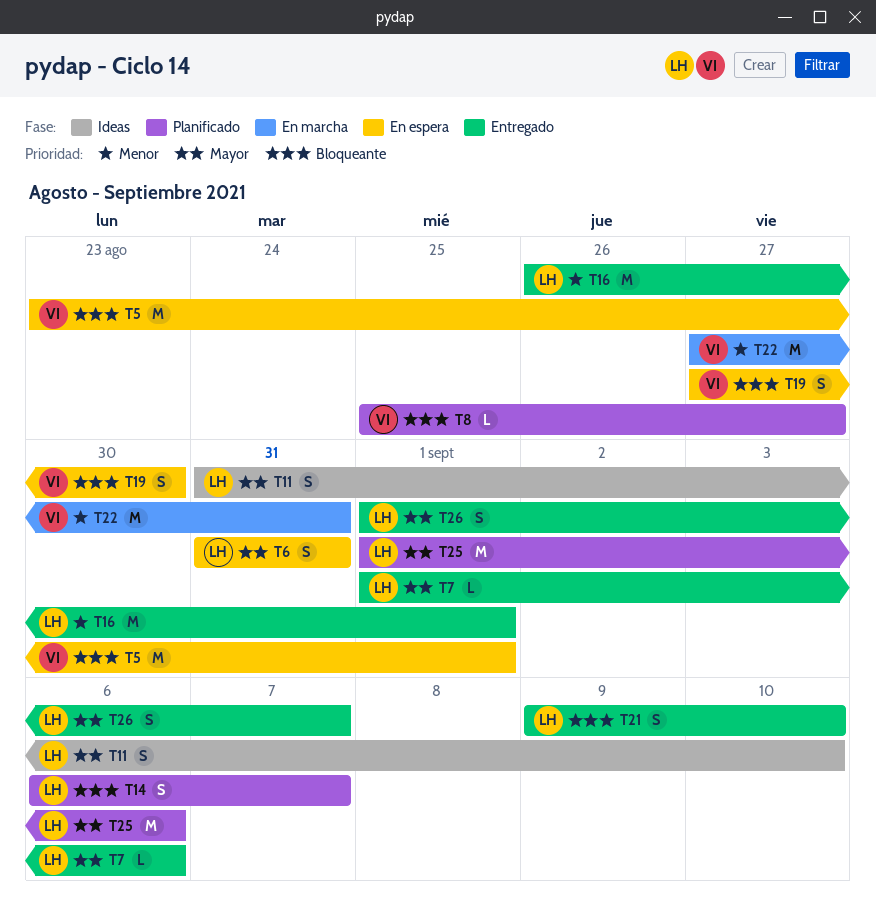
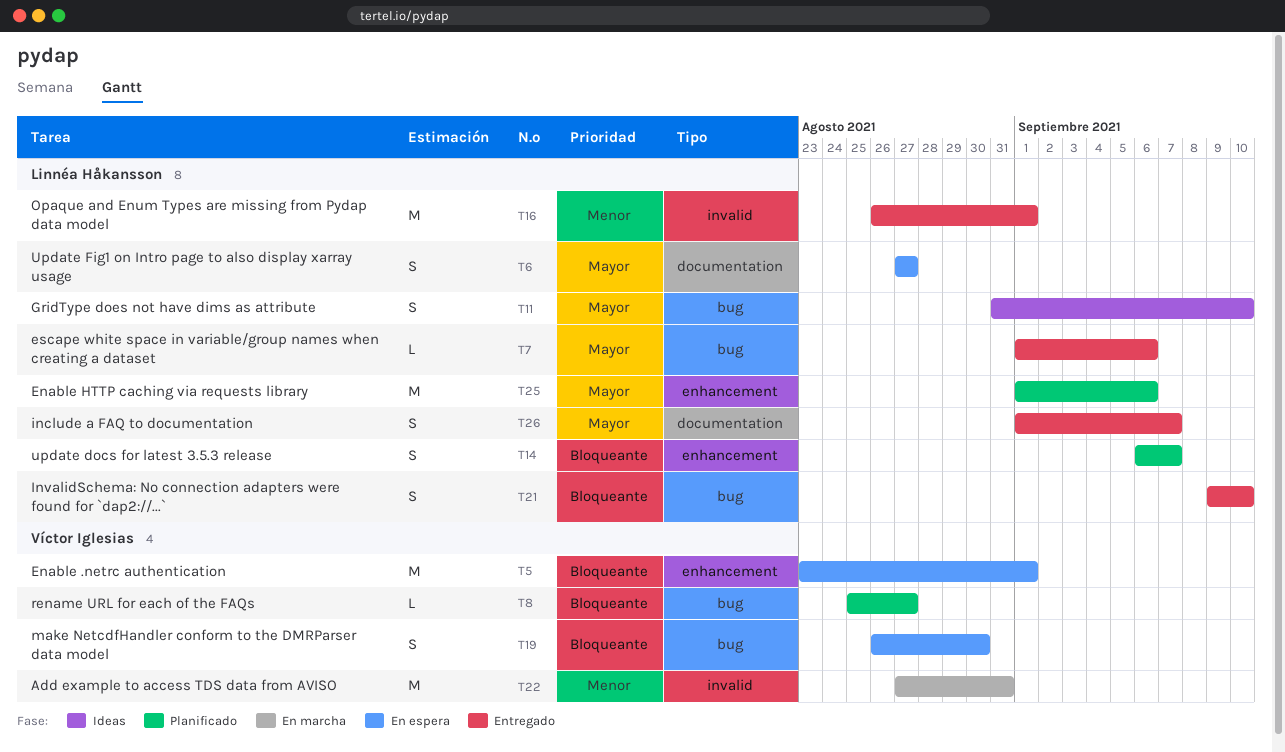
T6, start: Aug 31 -> Aug 27
T6, due: Aug 31 -> Aug 27
T19, start: Aug 27 -> Aug 26

